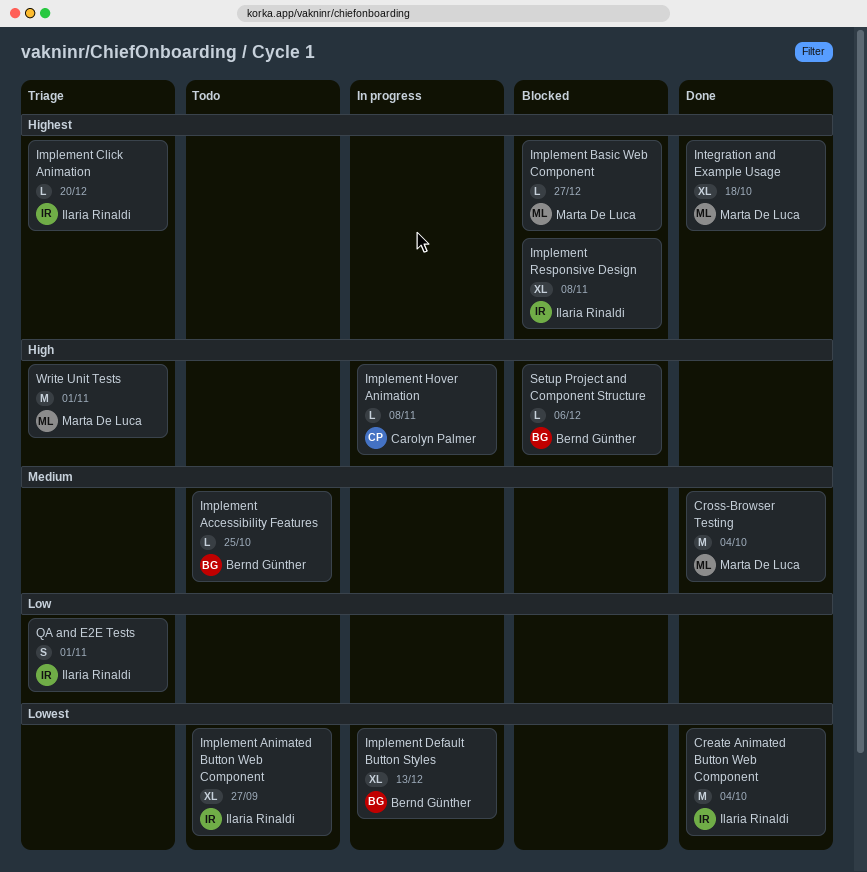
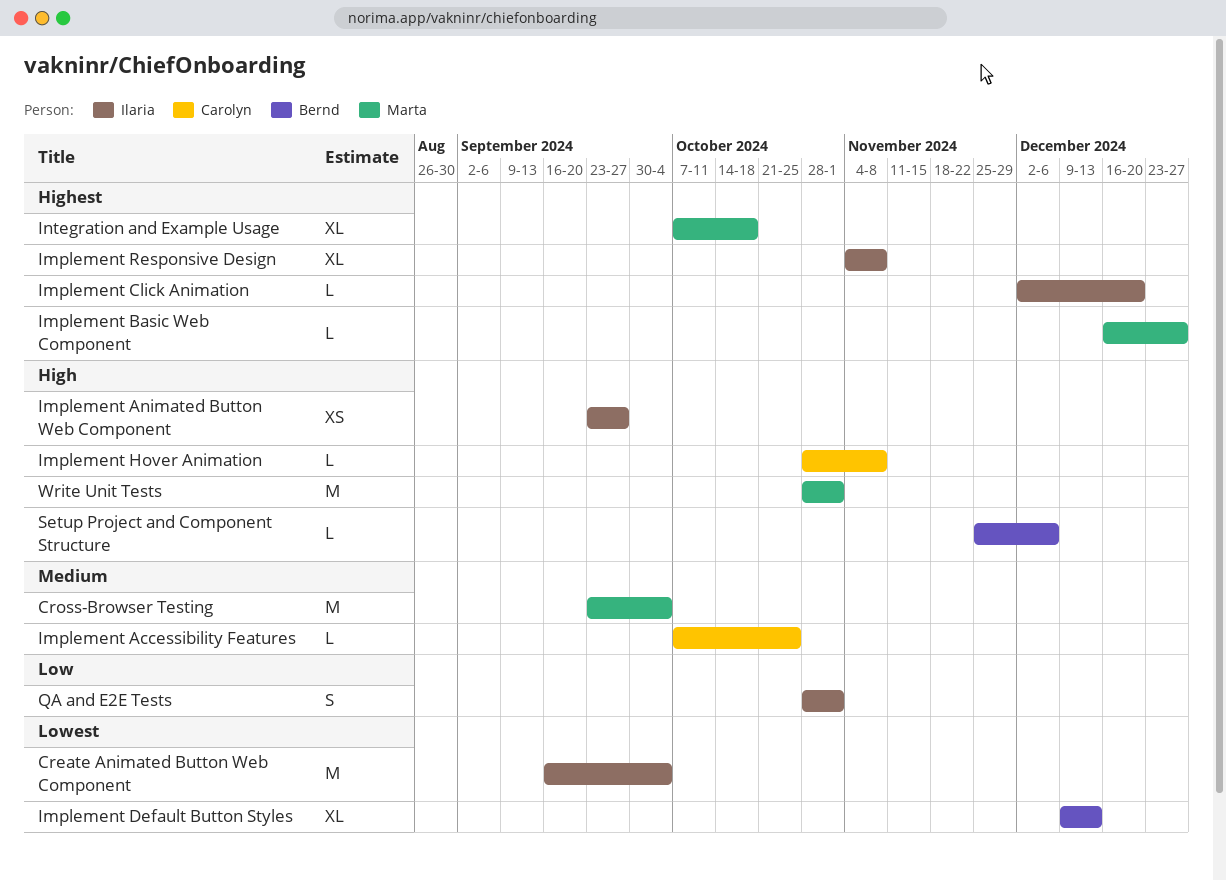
Implement Accessibility Features, owner: Bernd Günther -> Carolyn Palmer
Implement Animated Button Web Component, priority: Lowest -> High
Implement Animated Button Web Component, estimate: XL -> XS

